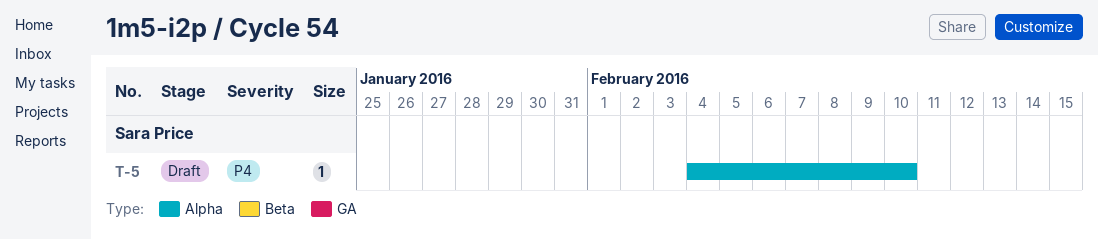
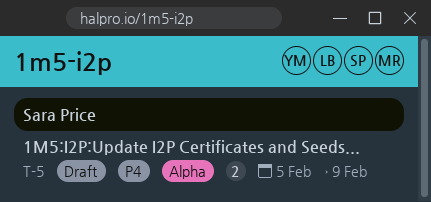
T-5, estimate: 1 -> 2
T-5, start: Feb 4 -> Feb 5
T-5, due: Feb 10 -> Feb 9

